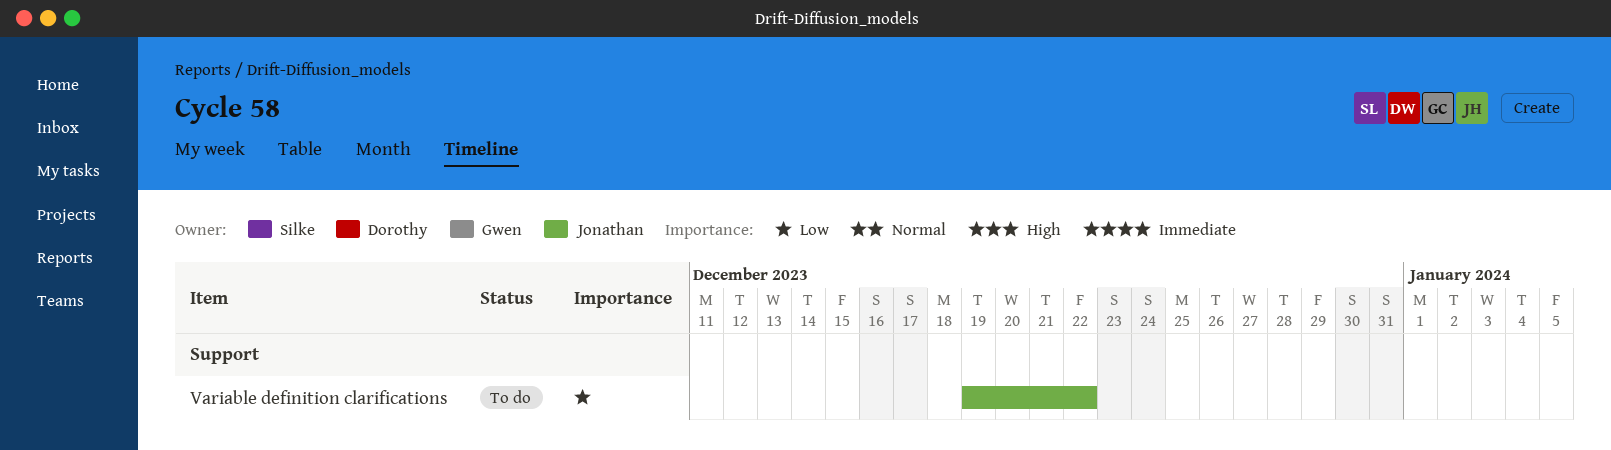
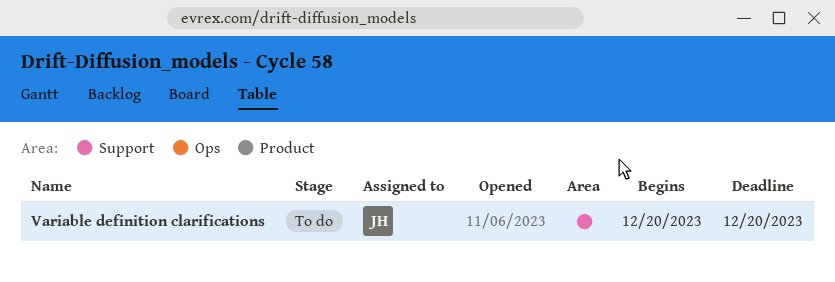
Variable definition clarifications, start: Dec 19 -> Dec 20
Variable definition clarifications, due: Dec 22 -> Dec 20

